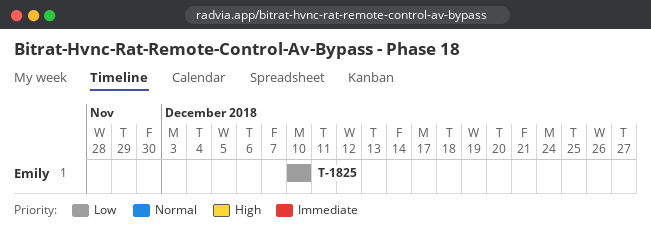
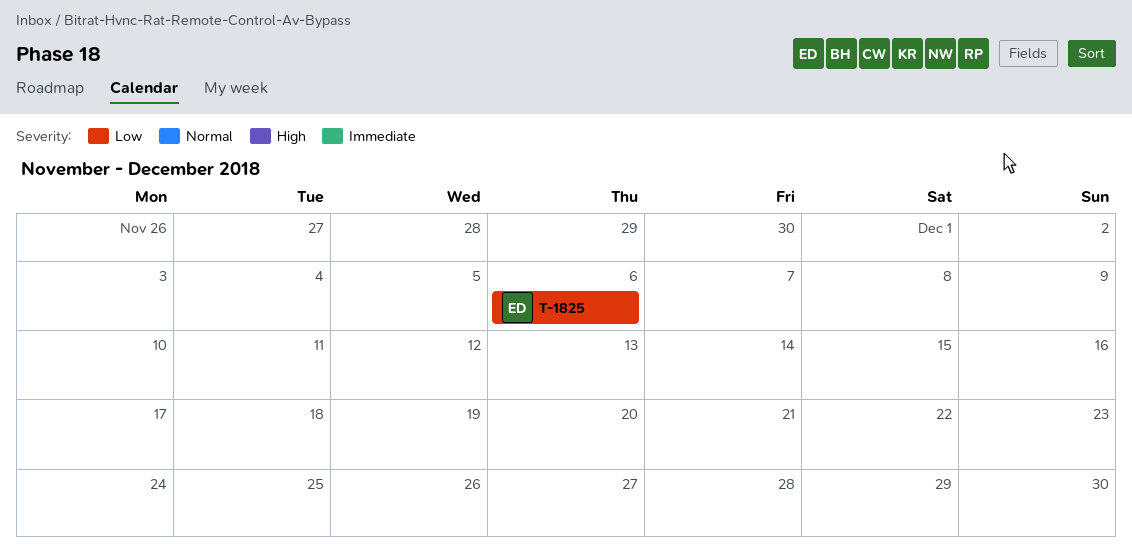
T-1825, start: Dec 10 -> Dec 6
T-1825, due: Dec 10 -> Dec 6

